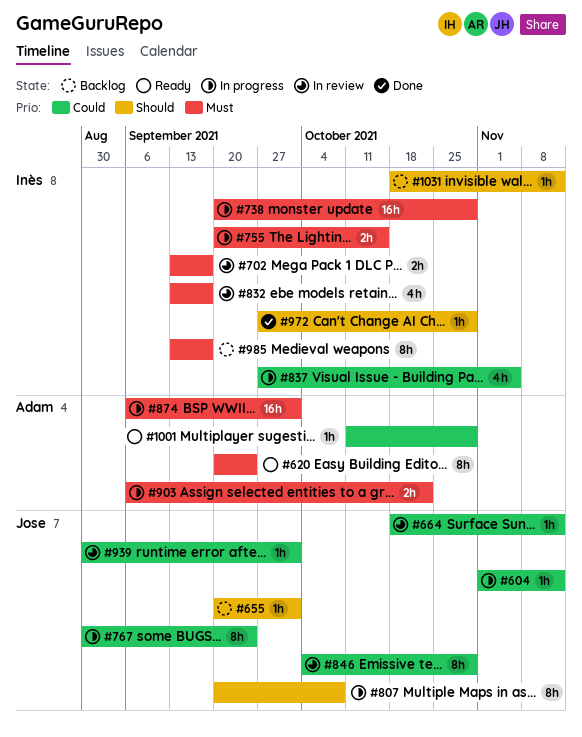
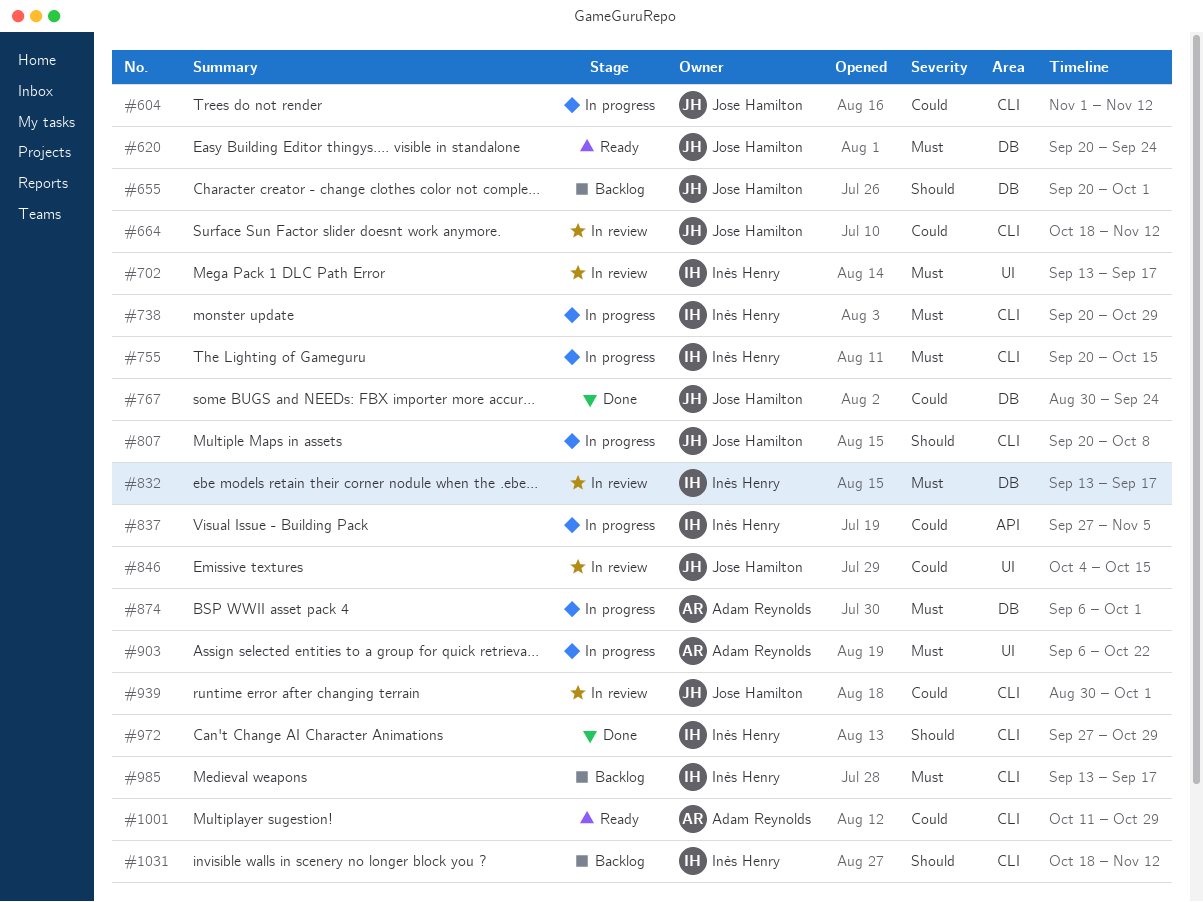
#620, owner: Adam Reynolds -> Jose Hamilton
#767, status: In progress -> Done
#846, due: Oct 29 -> Oct 15

